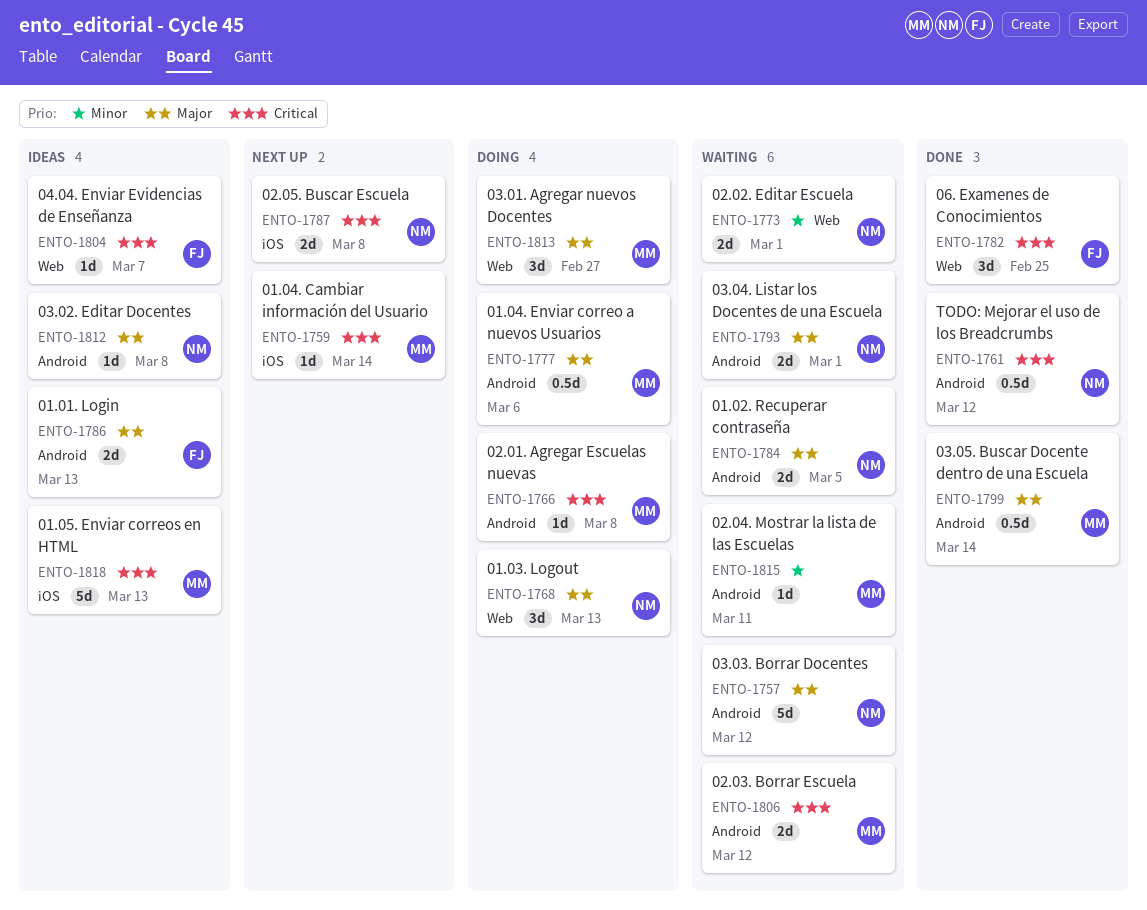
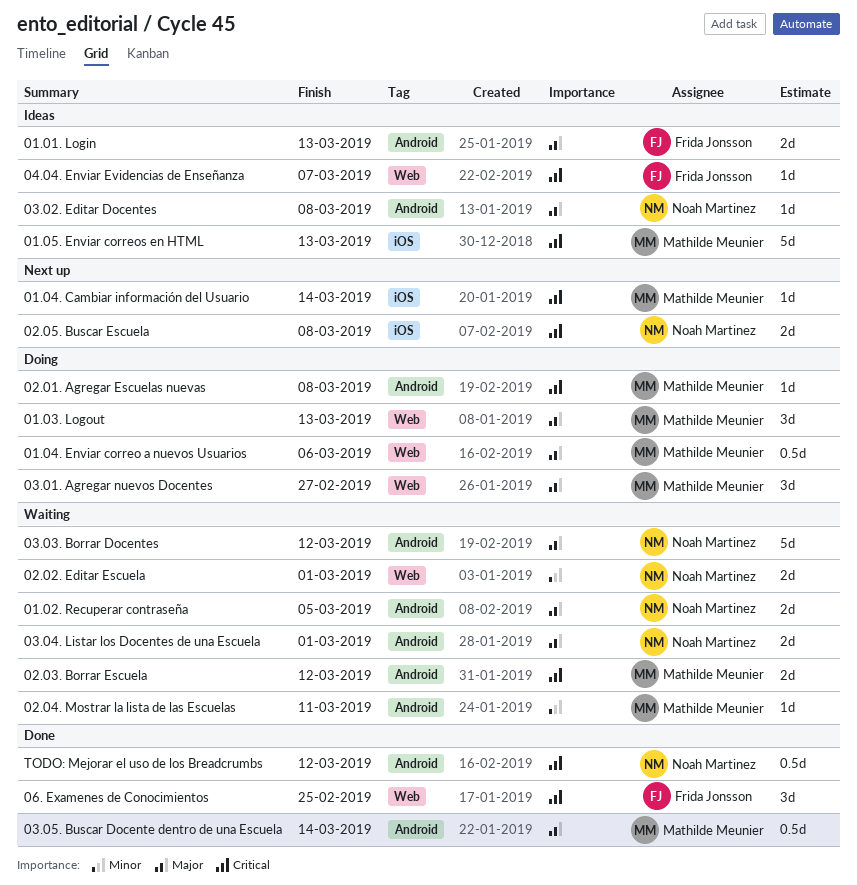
01.03. Logout, owner: Noah Martinez -> Mathilde Meunier
01.04. Enviar correo a nuevos Usuarios, label: Android -> Web

